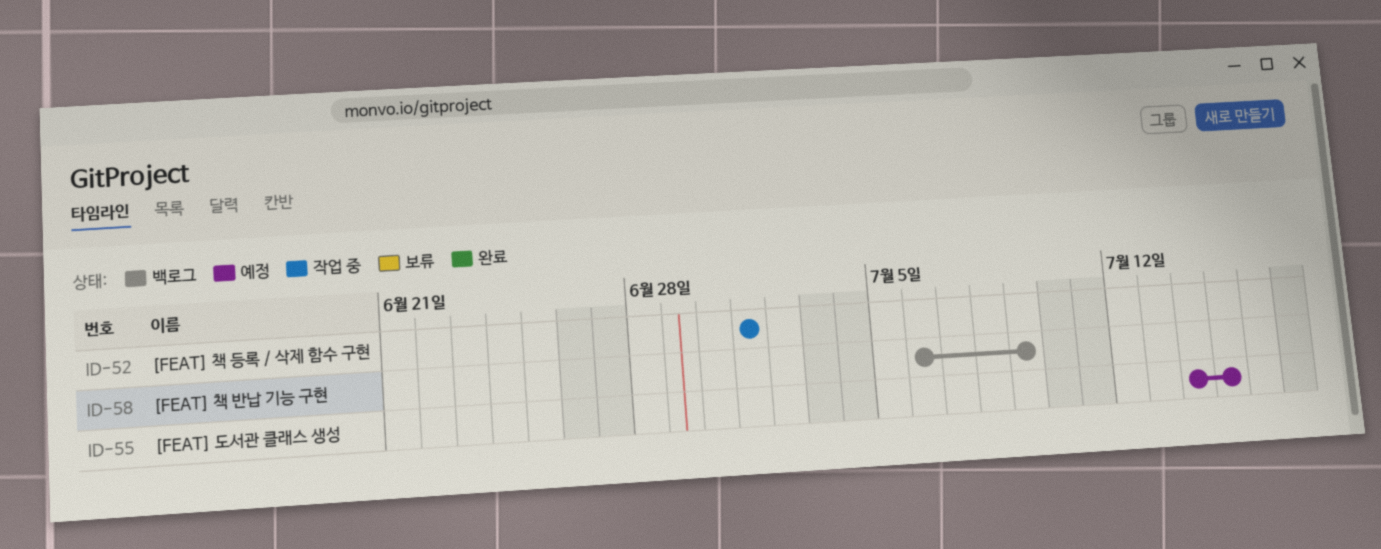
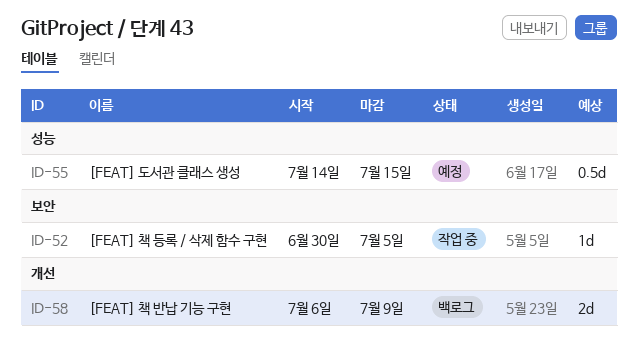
ID-52, start: Jul 1 -> Jun 30
ID-52, due: Jul 1 -> Jul 5

